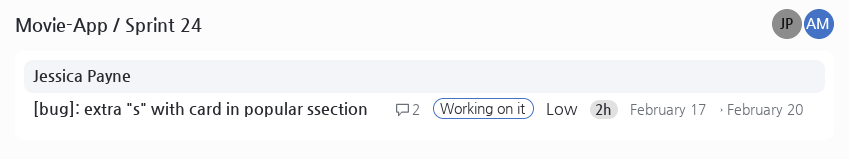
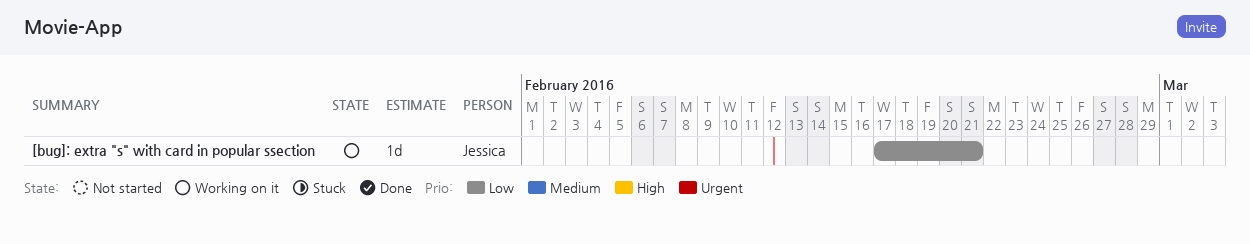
[bug]: extra "s" with card in popular ssection, estimate: 2h -> 1d
[bug]: extra "s" with card in popular ssection, due: Feb 20 -> Feb 21

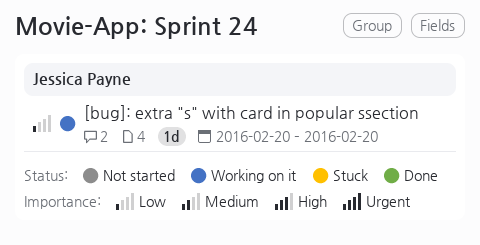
[bug]: extra "s" with card in popular ssection, start: Feb 17 -> Feb 20
[bug]: extra "s" with card in popular ssection, due: Feb 21 -> Feb 20

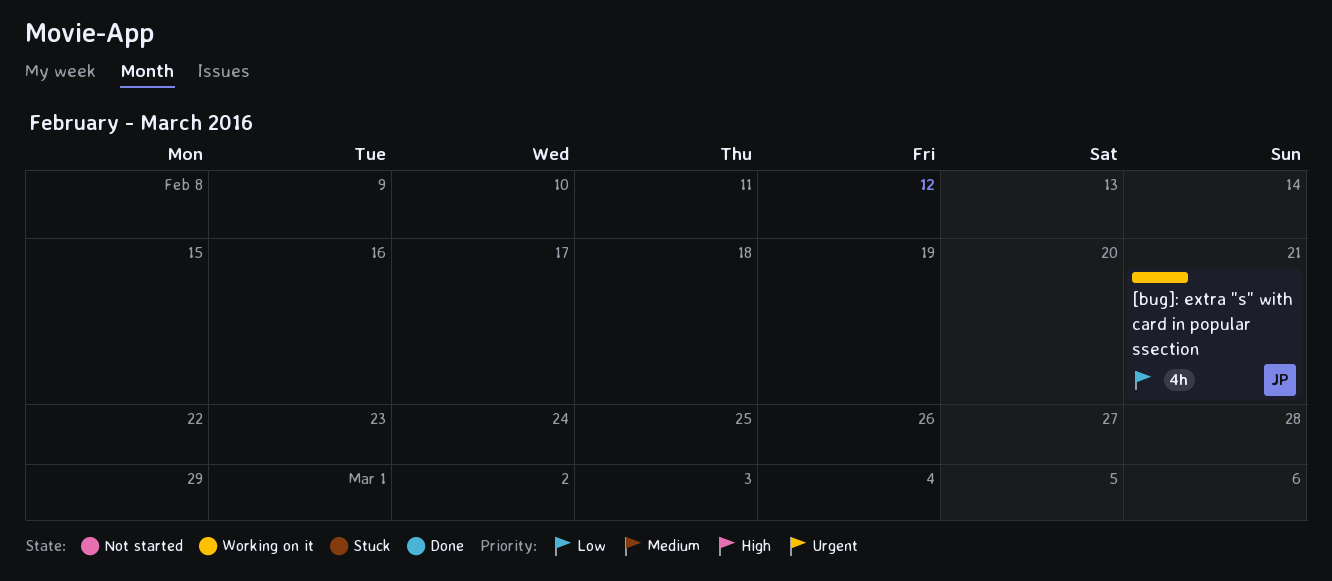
[bug]: extra "s" with card in popular ssection, estimate: 1d -> 4h
[bug]: extra "s" with card in popular ssection, due: Feb 20 -> Feb 21

